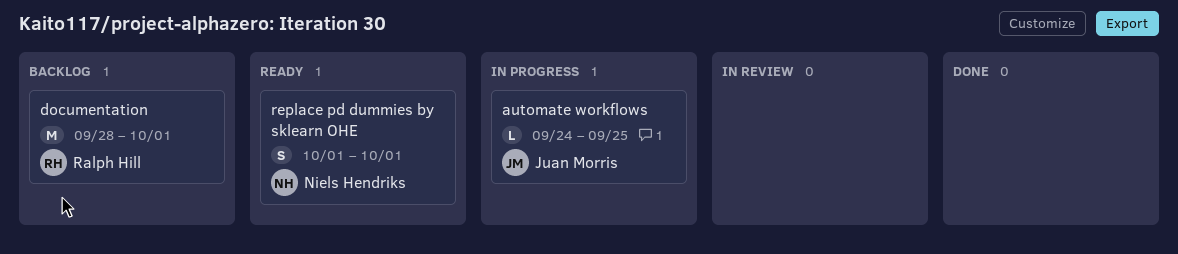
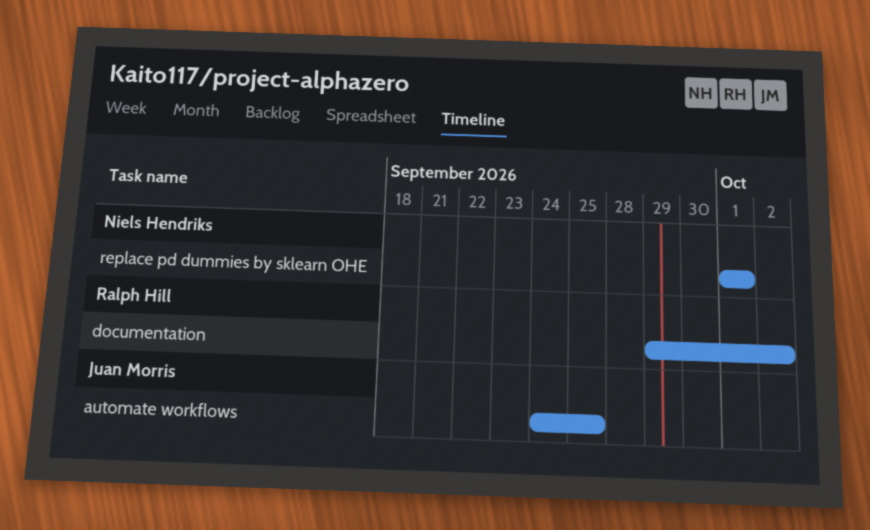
documentation, start: Sep 28 -> Sep 29
documentation, due: Oct 1 -> Oct 2

